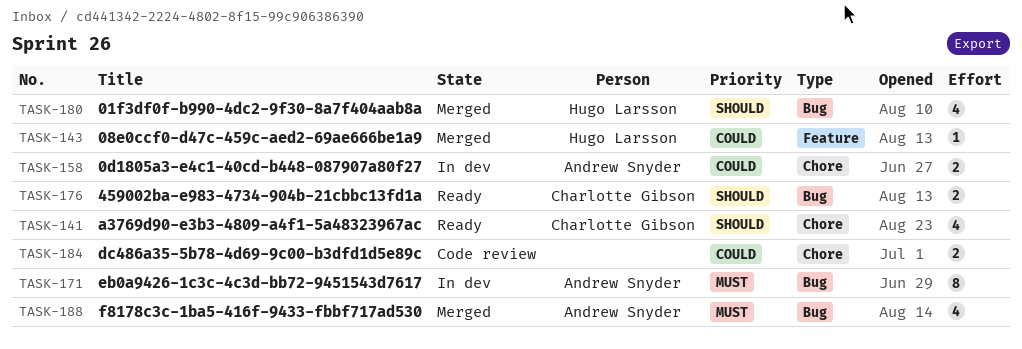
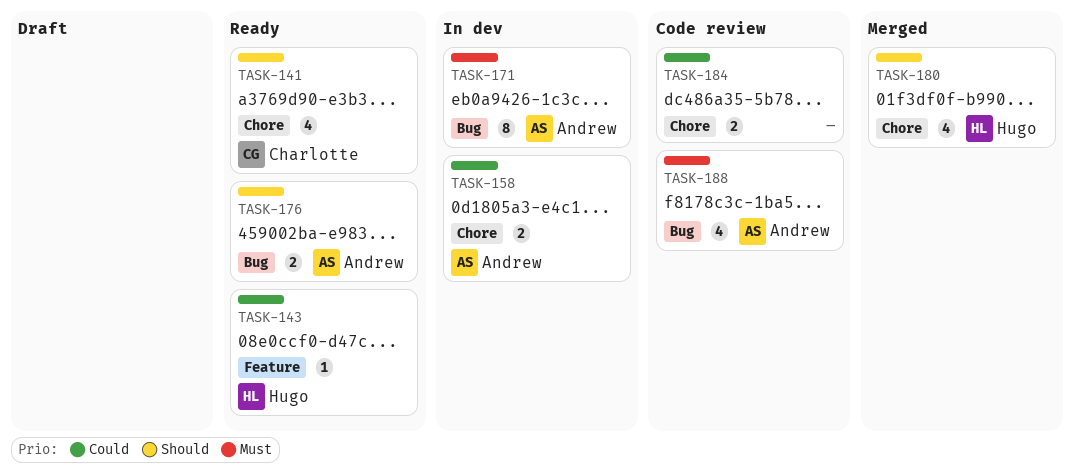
TASK-143, status: Merged -> Ready
TASK-176, owner: Charlotte Gibson -> Andrew Snyder
TASK-180, label: Bug -> Chore
TASK-188, status: Merged -> Code review

